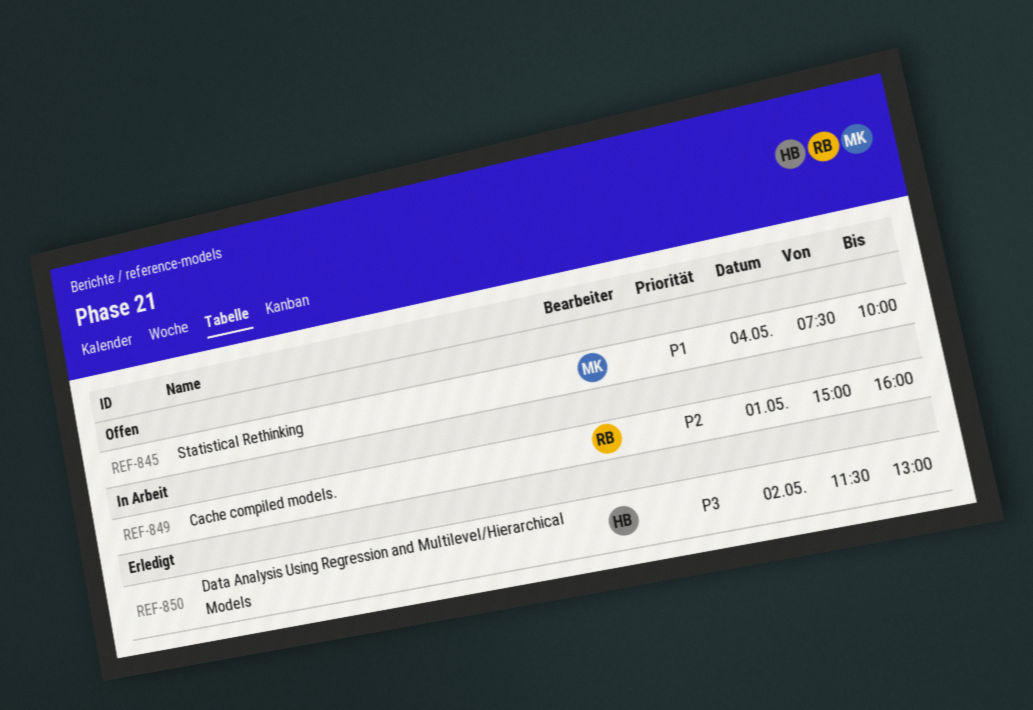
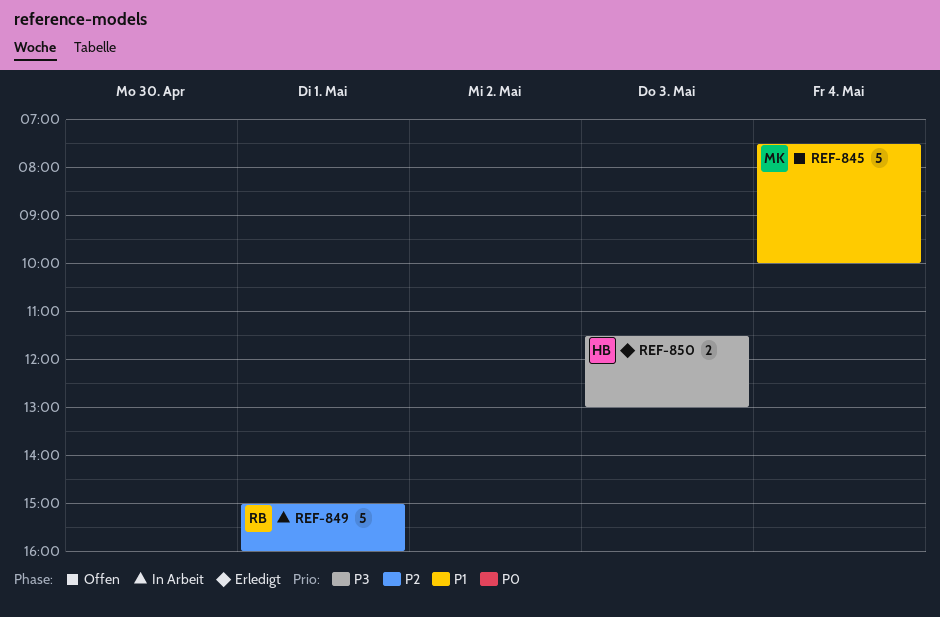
REF-850, day: May 2 -> May 3

